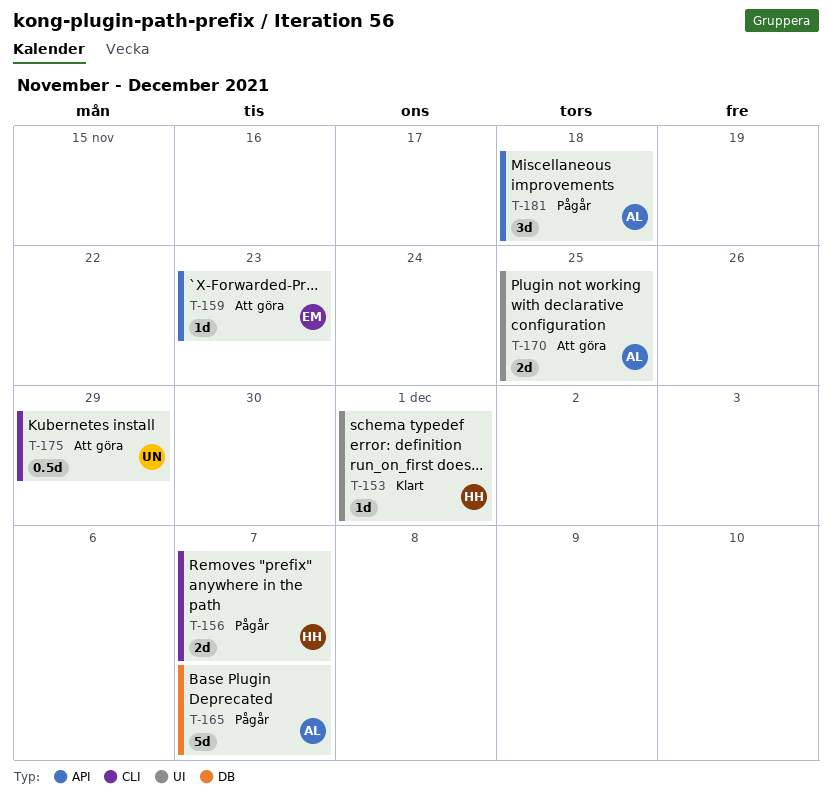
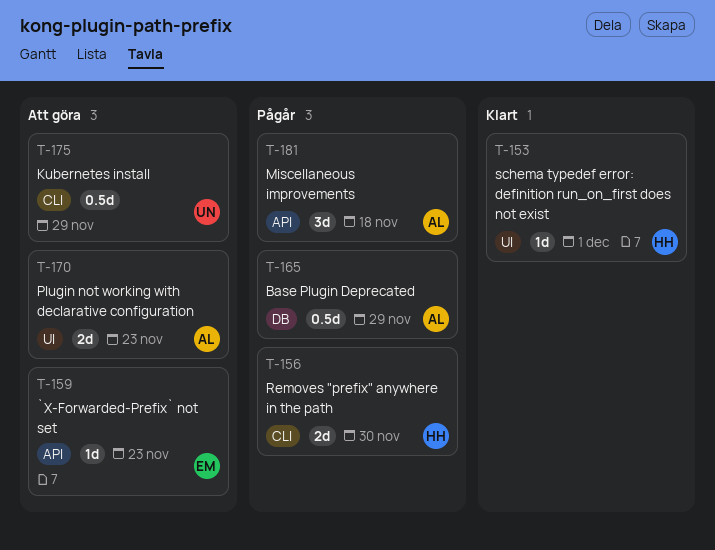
T-156, due: Dec 7 -> Nov 30
T-165, estimate: 5d -> 0.5d
T-165, due: Dec 7 -> Nov 29
T-170, due: Nov 25 -> Nov 23

